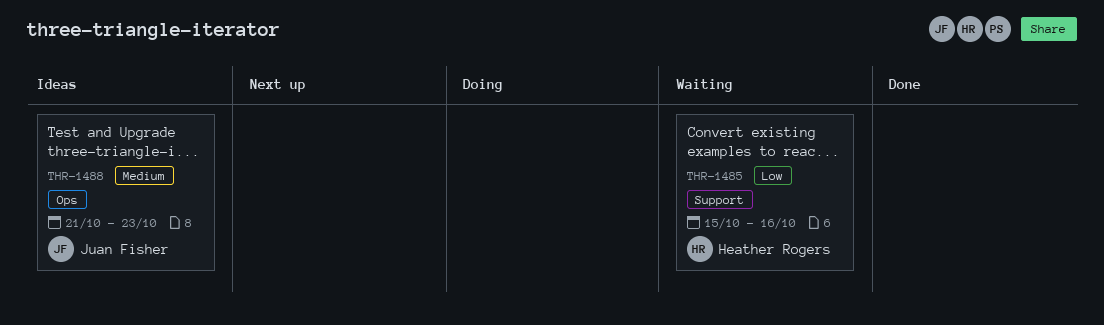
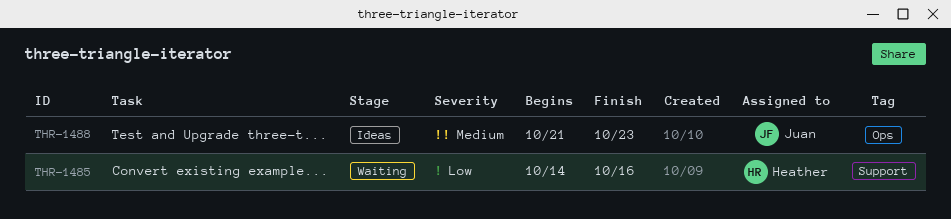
THR-1485, start: Oct 15 -> Oct 14

